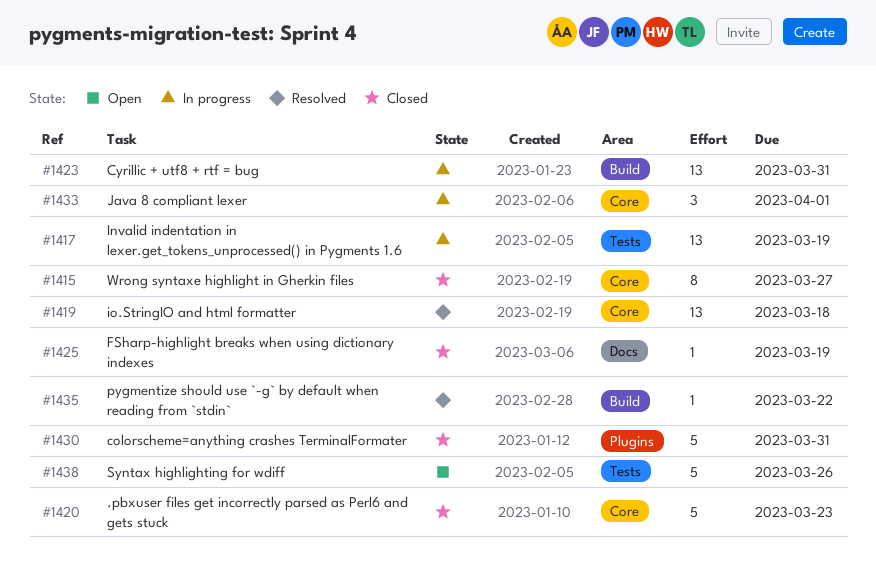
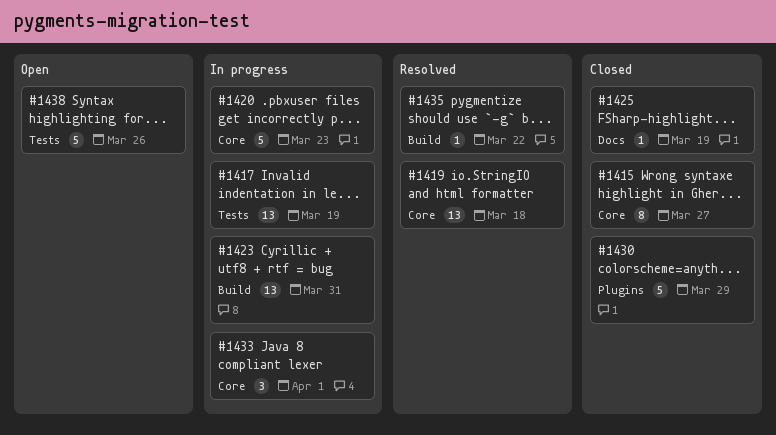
#1420, status: Closed -> In progress
#1430, due: Mar 31 -> Mar 29

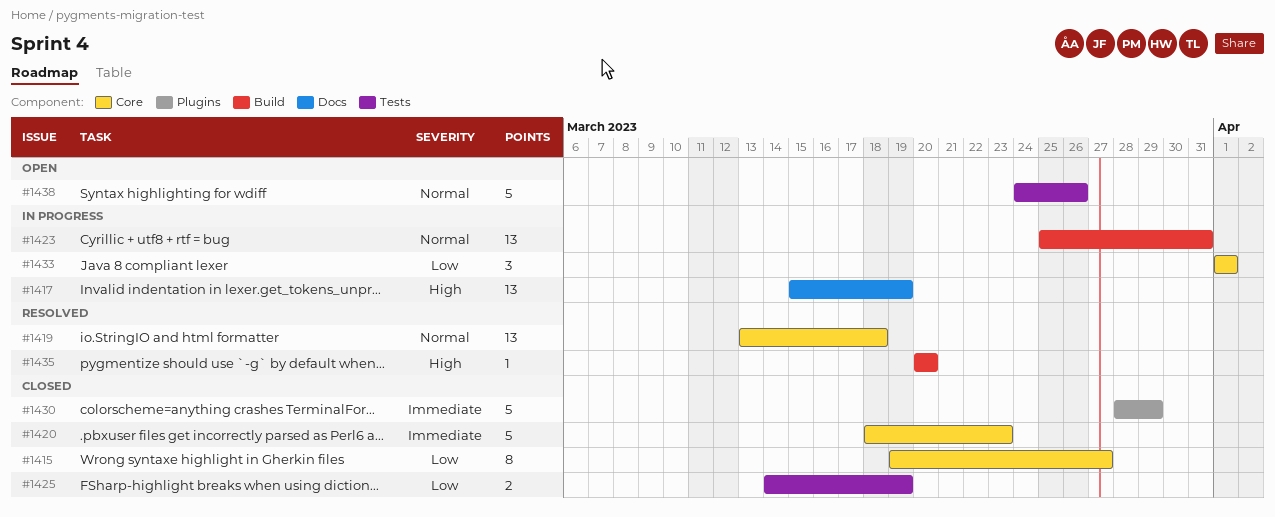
#1417, label: Tests -> Docs
#1420, status: In progress -> Closed
#1425, label: Docs -> Tests
#1425, estimate: 1 -> 2
#1435, due: Mar 22 -> Mar 20

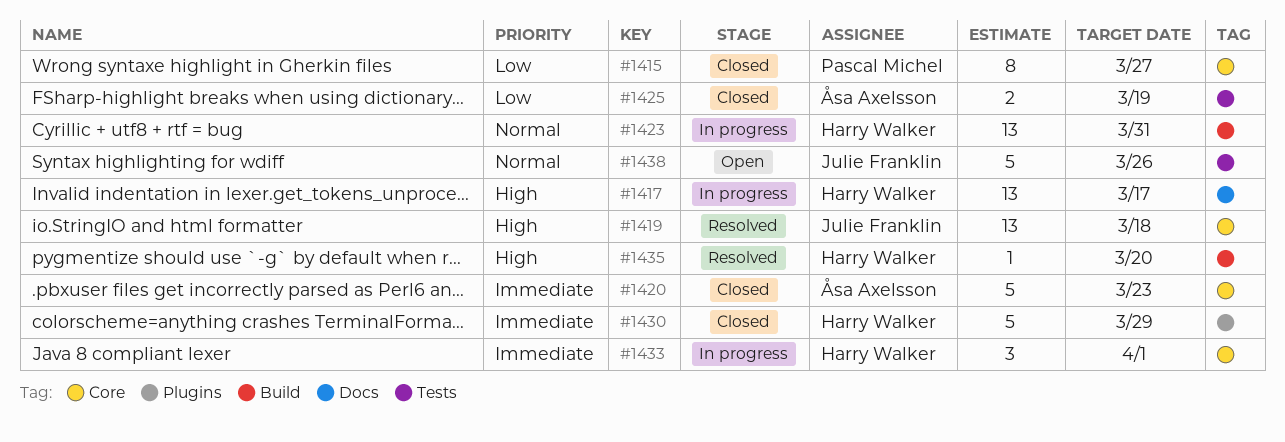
#1417, due: Mar 19 -> Mar 17
#1419, priority: Normal -> High
#1433, priority: Low -> Immediate

